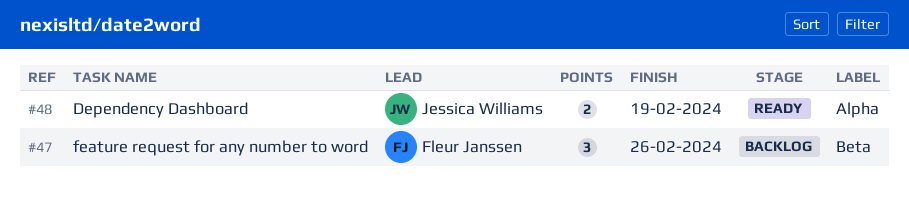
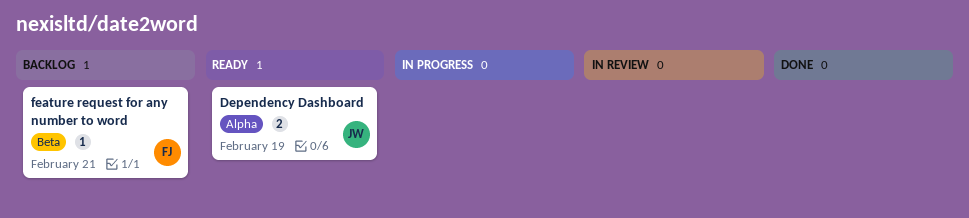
feature request for any number to word, estimate: 3 -> 1
feature request for any number to word, due: Feb 26 -> Feb 21

